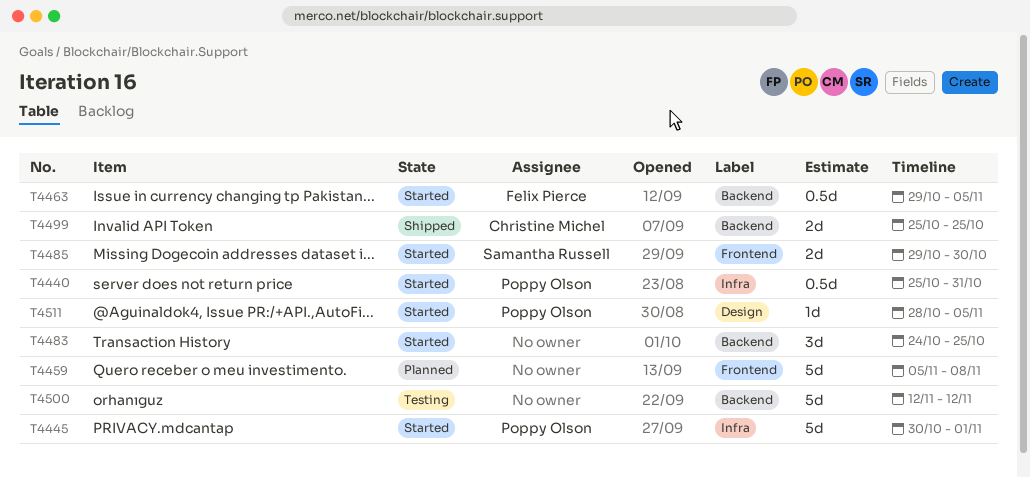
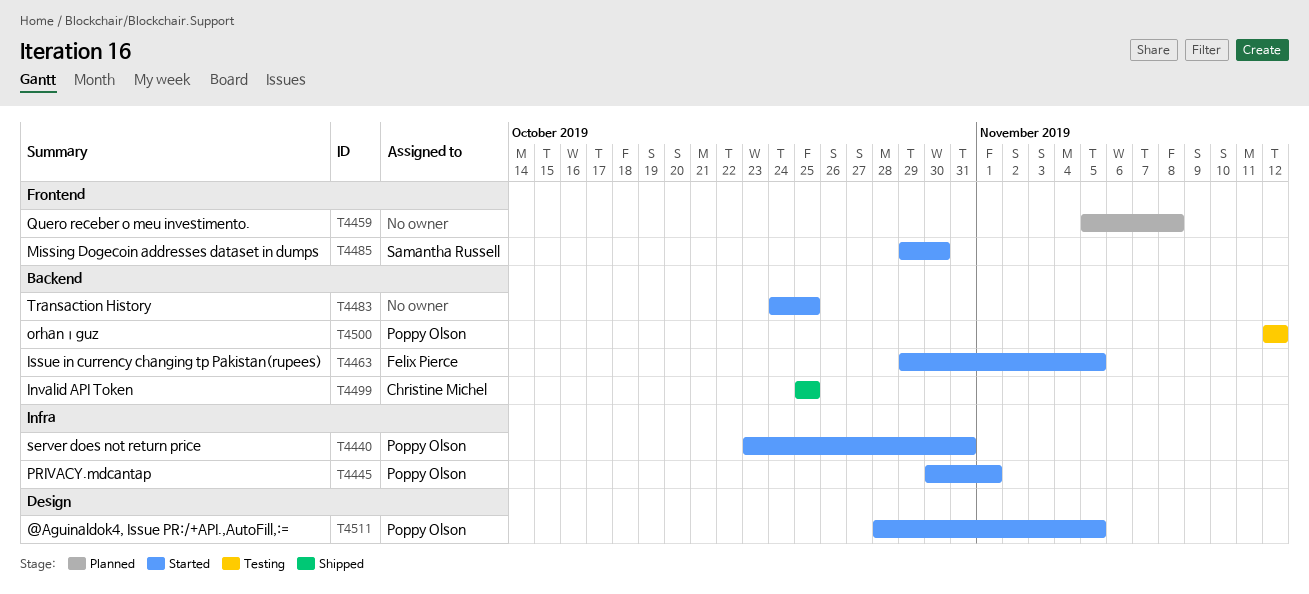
T4440, start: Oct 25 -> Oct 23
T4500, owner: none -> Poppy Olson

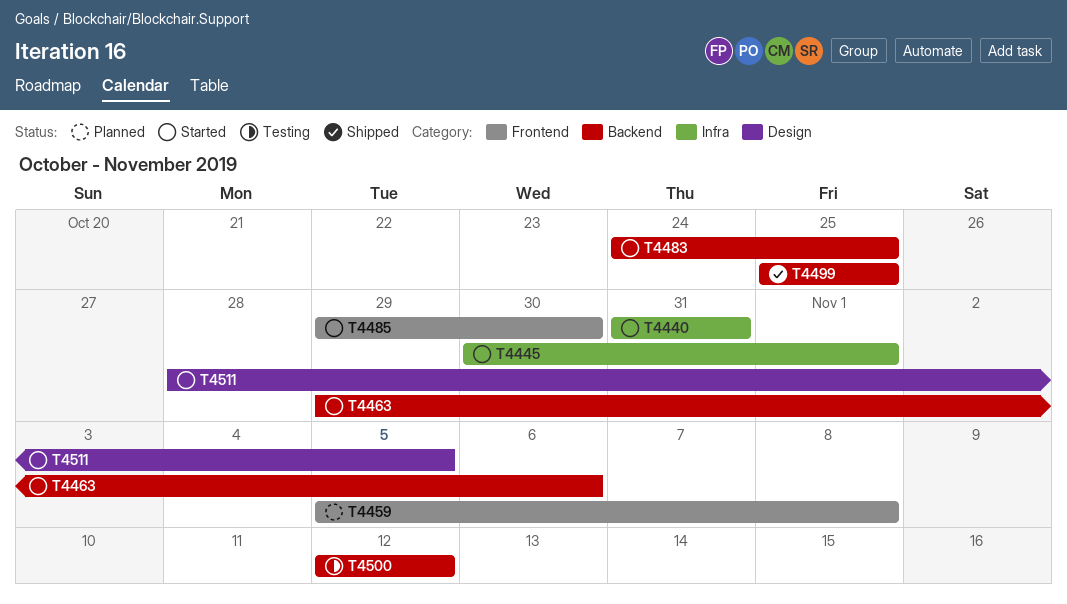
T4440, start: Oct 23 -> Oct 31
T4463, due: Nov 5 -> Nov 6

